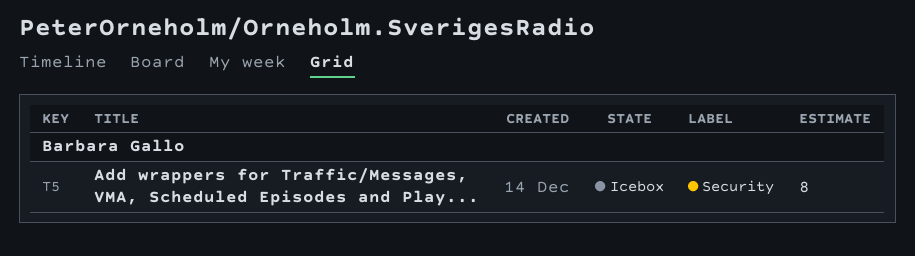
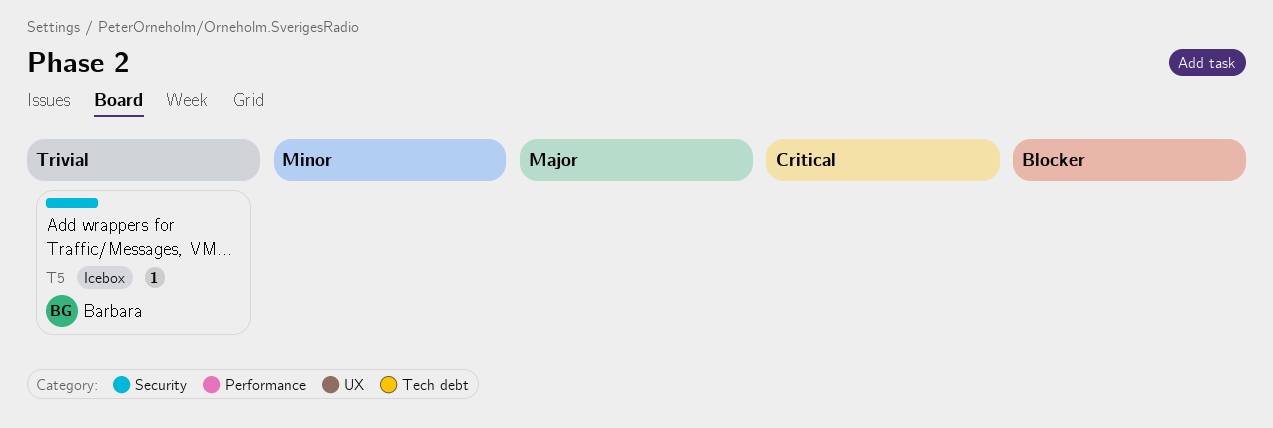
T5, estimate: 8 -> 1

